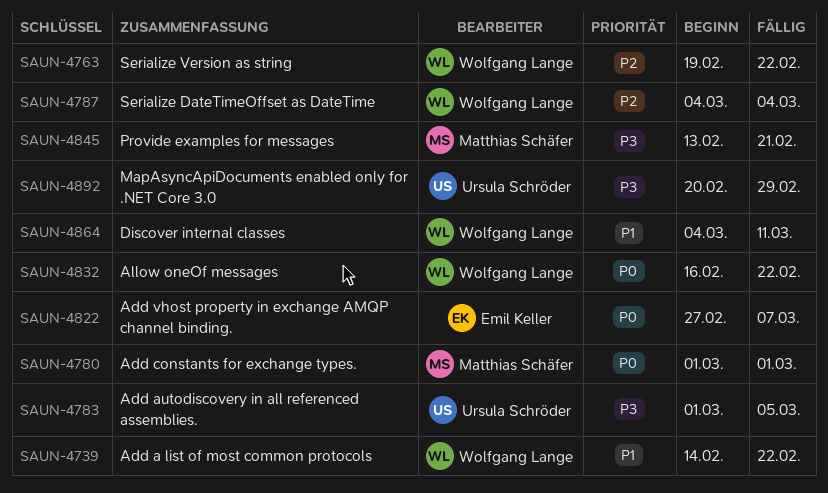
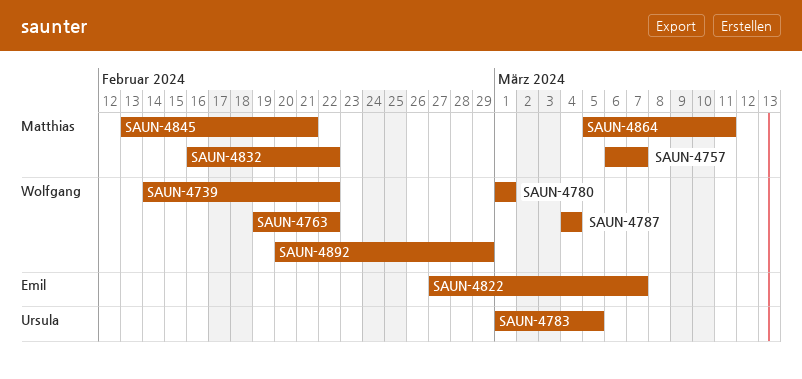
SAUN-4757: none -> present
SAUN-4780, owner: Matthias Schäfer -> Wolfgang Lange
SAUN-4832, owner: Wolfgang Lange -> Matthias Schäfer
SAUN-4864, owner: Wolfgang Lange -> Matthias Schäfer
SAUN-4864, start: Mar 4 -> Mar 5
SAUN-4892, owner: Ursula Schröder -> Wolfgang Lange

